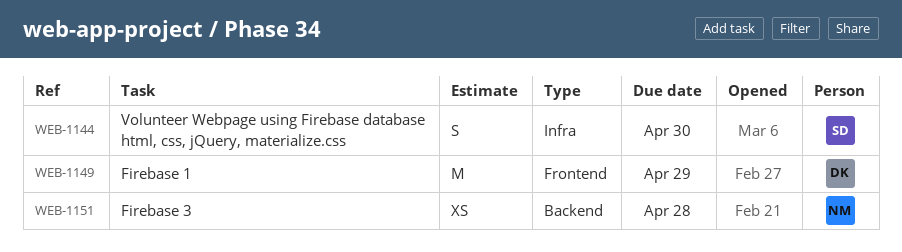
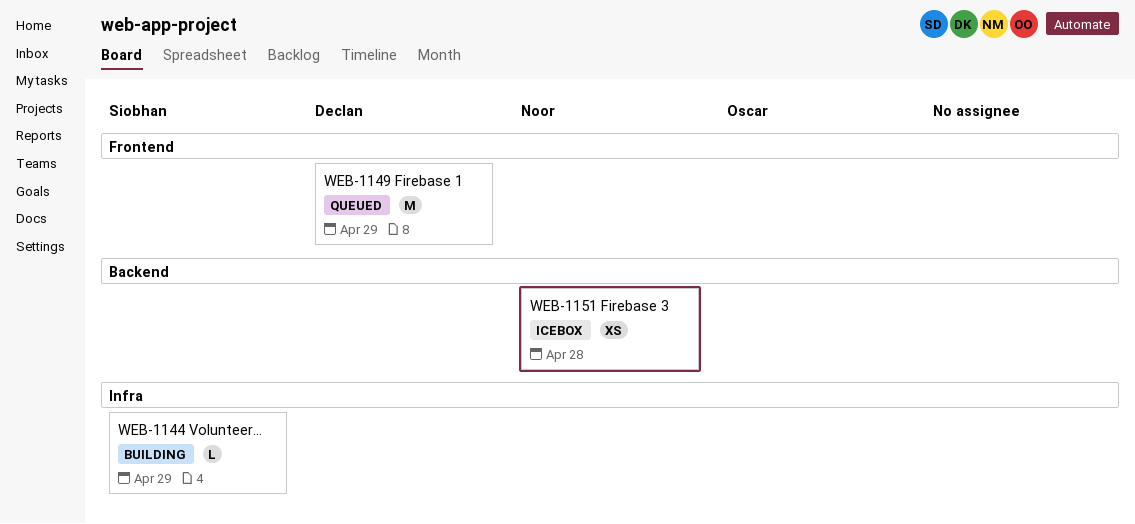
WEB-1144, estimate: S -> L
WEB-1144, due: Apr 30 -> Apr 29

